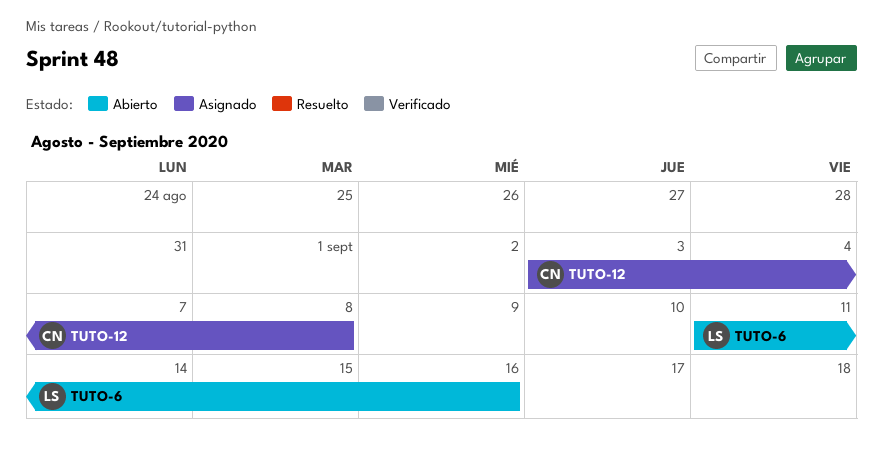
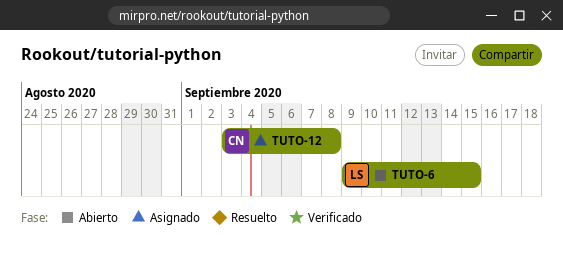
TUTO-6, start: Sep 11 -> Sep 9
TUTO-6, due: Sep 16 -> Sep 15

